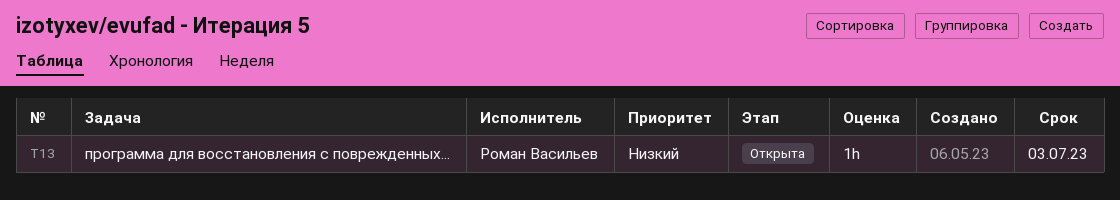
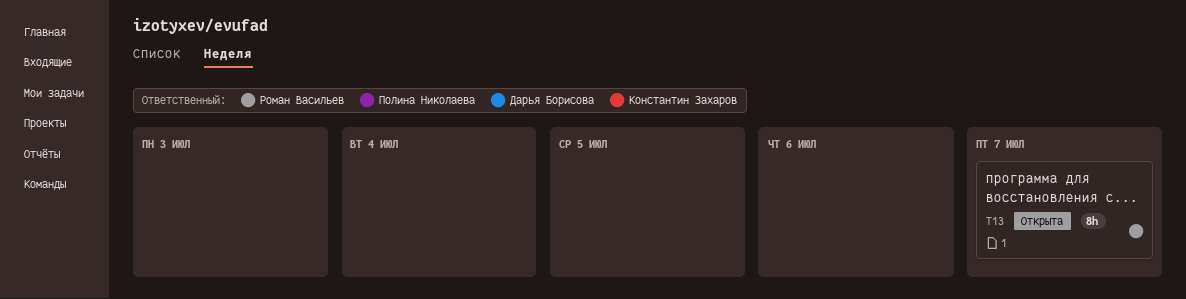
T13, estimate: 1h -> 8h
T13, due: Jul 3 -> Jul 7

